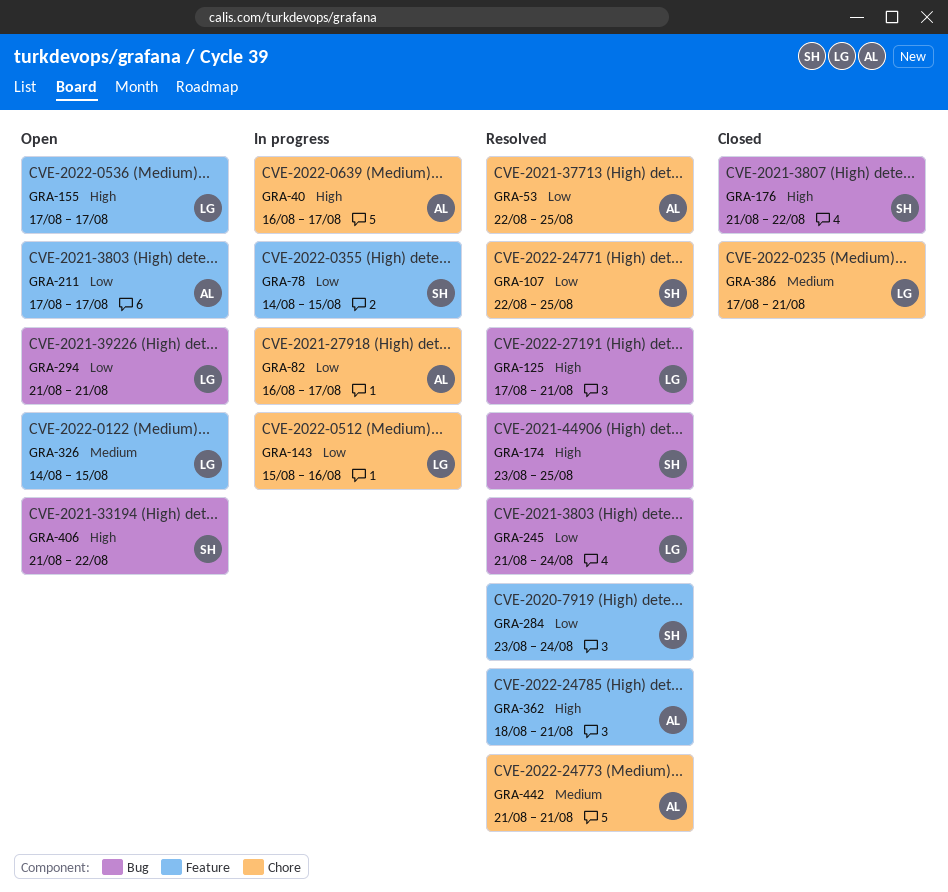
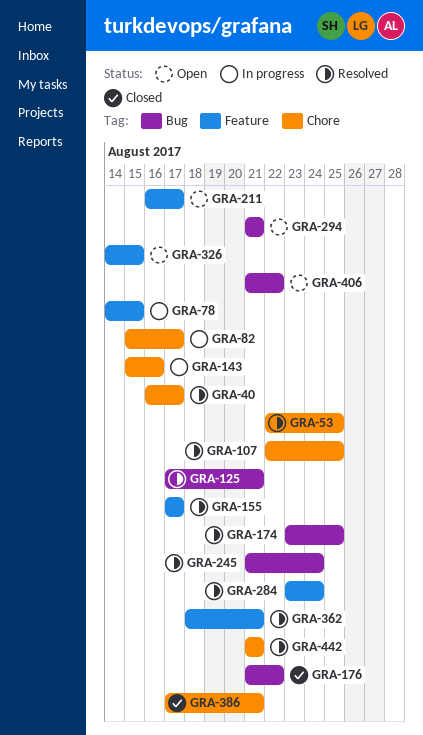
GRA-40, status: In progress -> Resolved
GRA-82, start: Aug 16 -> Aug 15
GRA-155, status: Open -> Resolved
GRA-211, start: Aug 17 -> Aug 16

